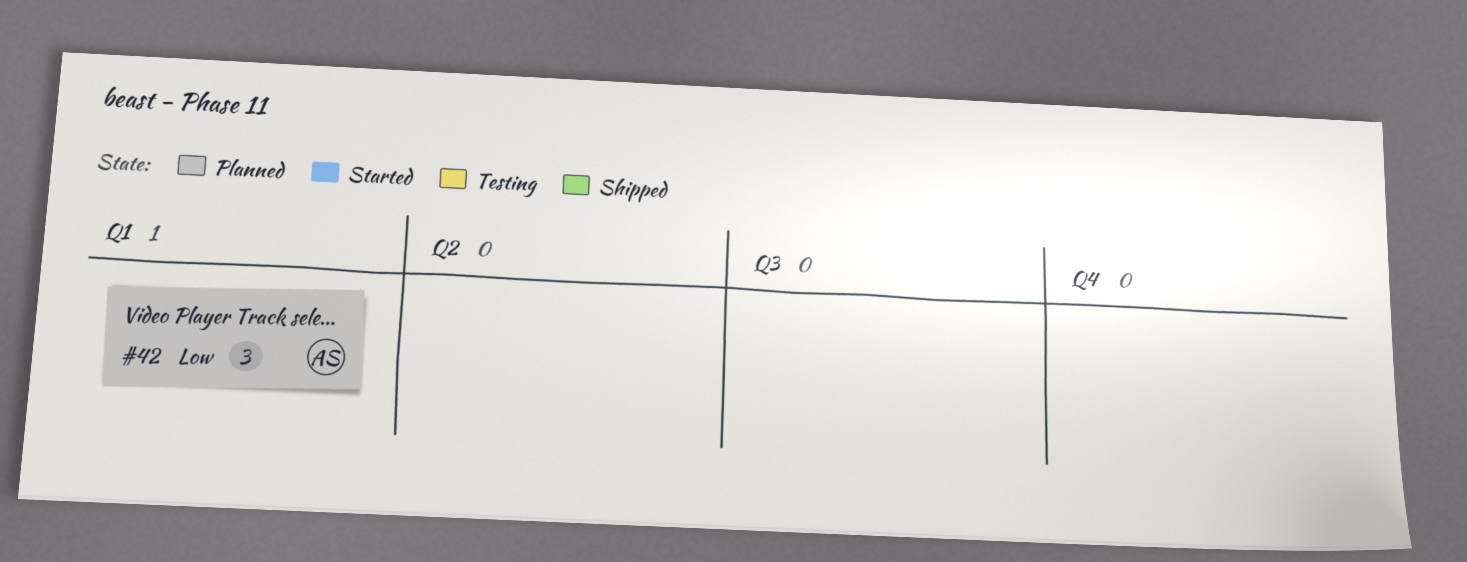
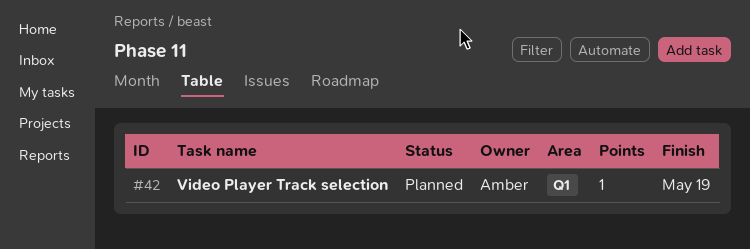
#42, estimate: 3 -> 1

